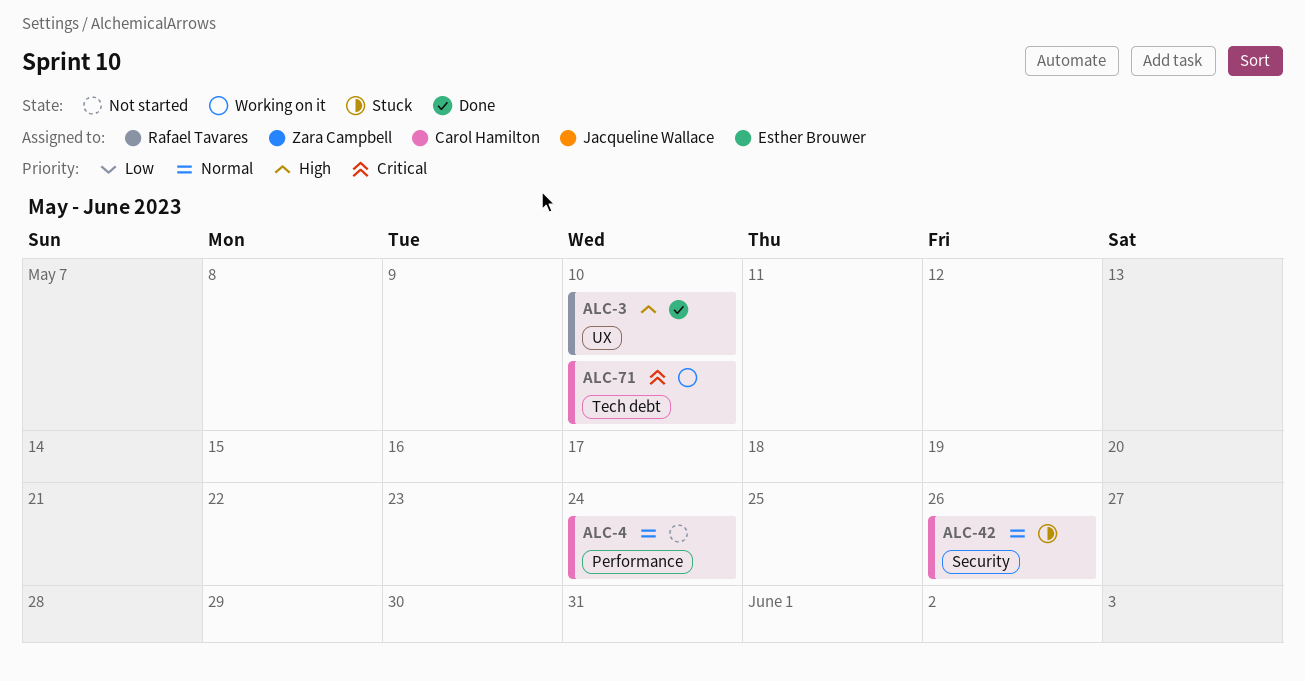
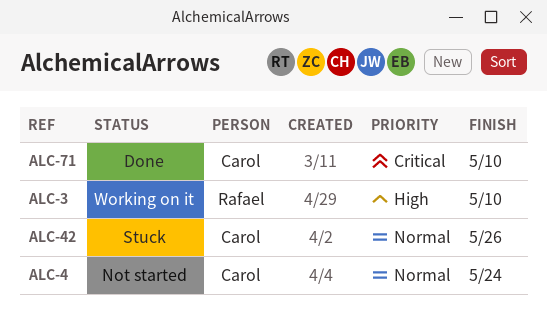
ALC-3, status: Done -> Working on it
ALC-71, status: Working on it -> Done

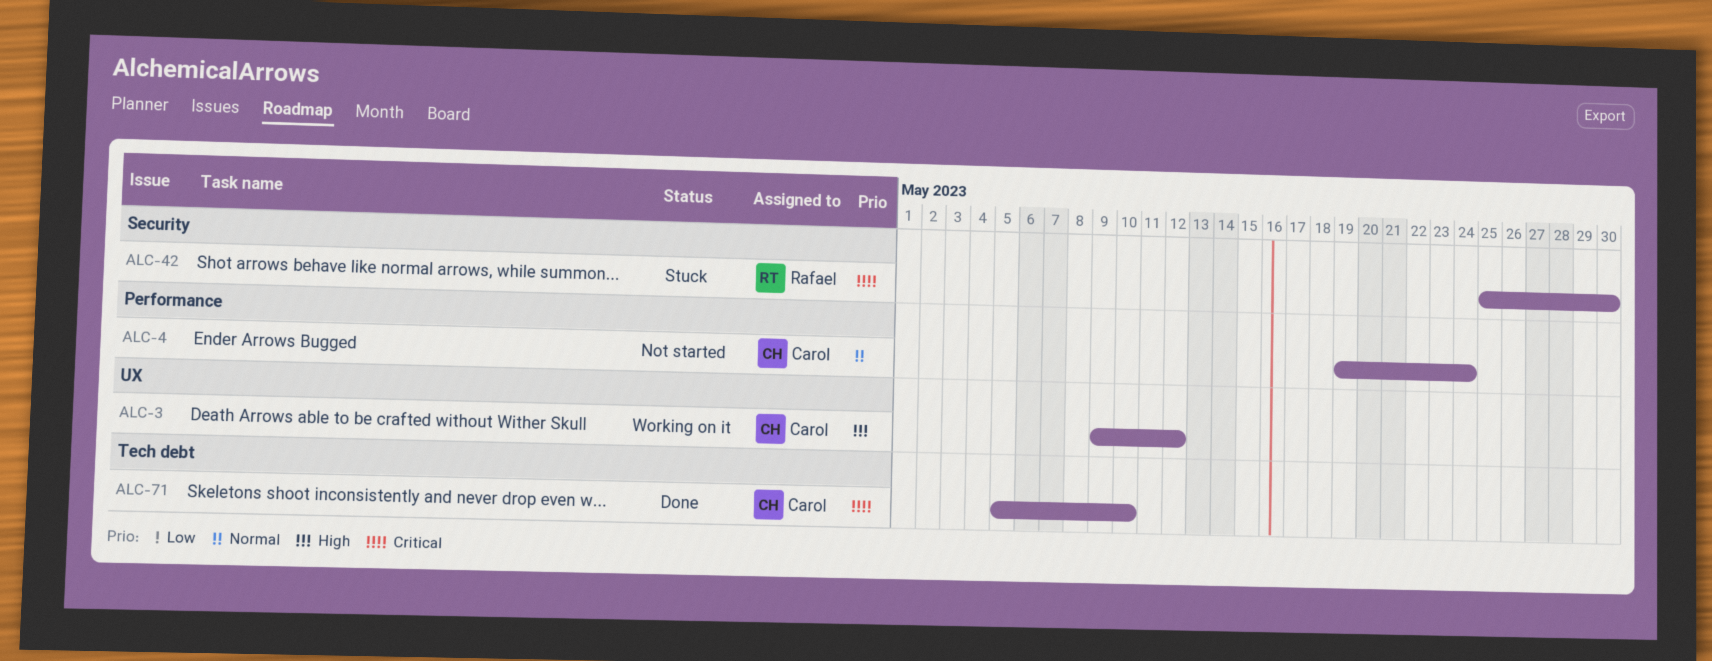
ALC-3, owner: Rafael -> Carol
ALC-3, due: May 10 -> May 12
ALC-42, owner: Carol -> Rafael
ALC-42, priority: Normal -> Critical
ALC-42, due: May 26 -> May 30

